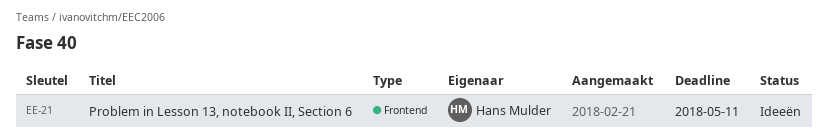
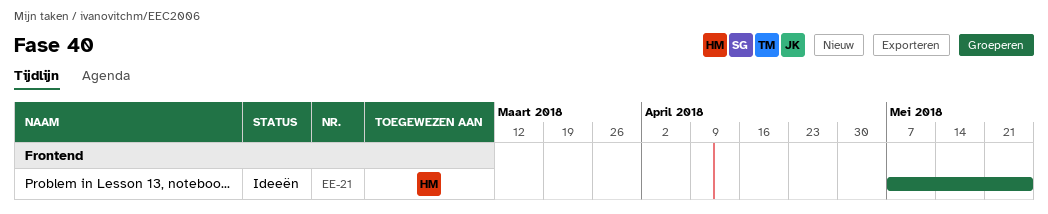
EE-21, due: May 11 -> May 25

